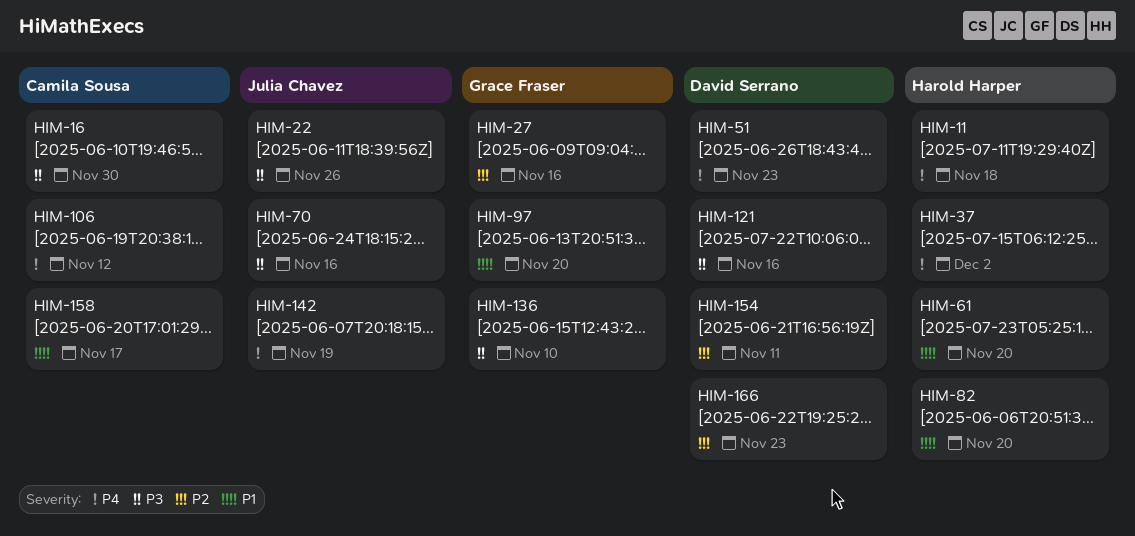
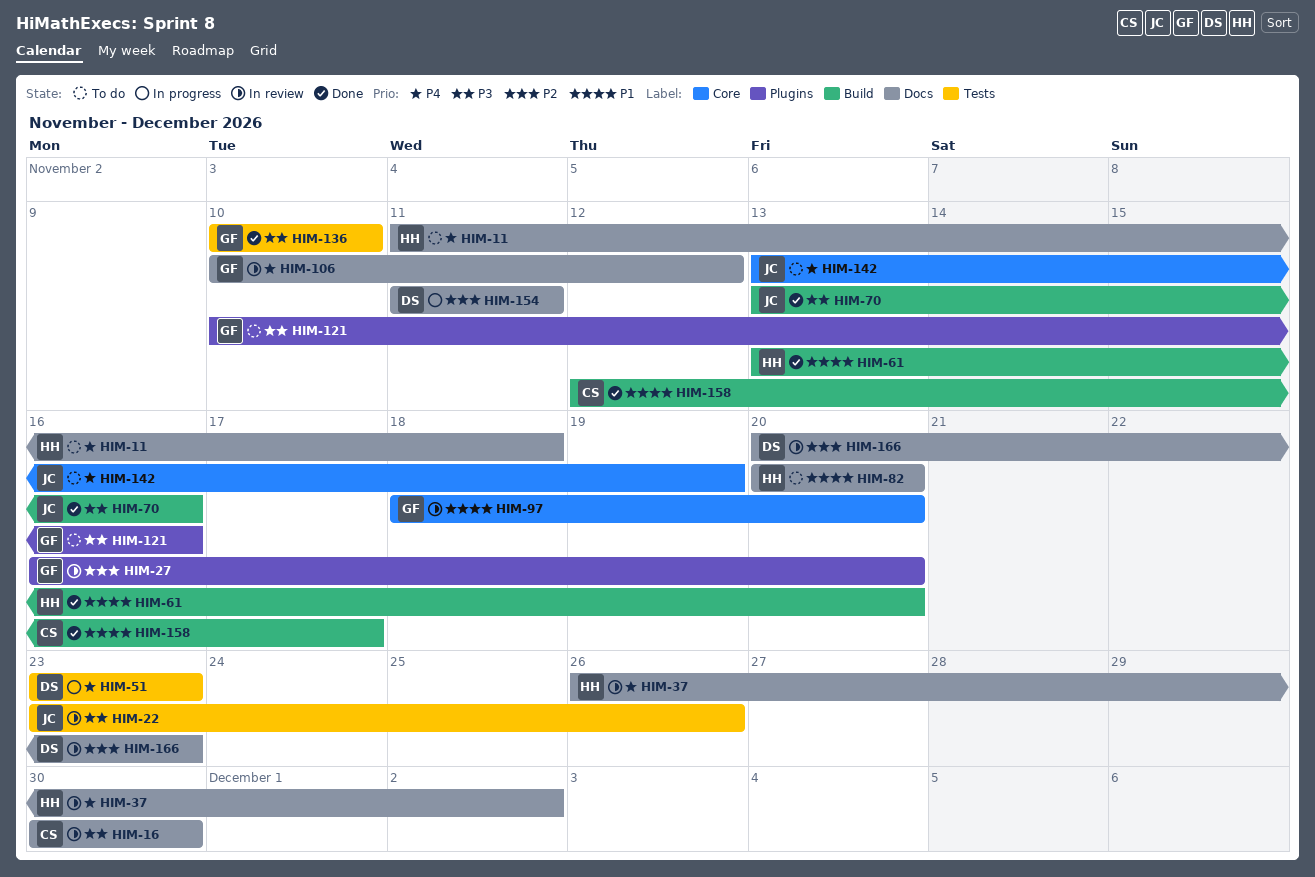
HIM-27, due: Nov 16 -> Nov 20
HIM-106, owner: Camila Sousa -> Grace Fraser
HIM-121, owner: David Serrano -> Grace Fraser

